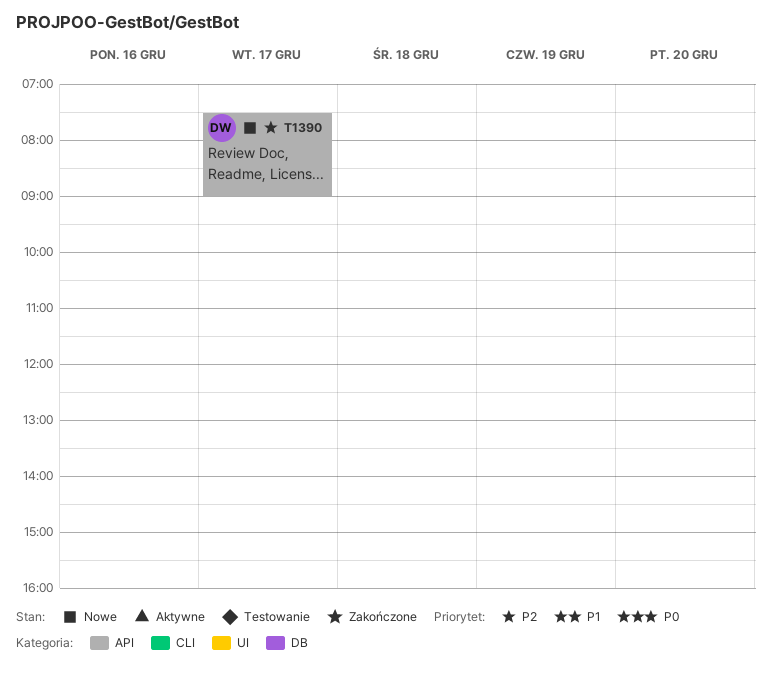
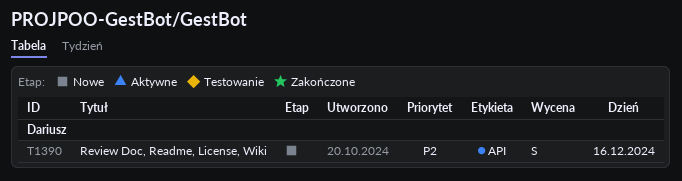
T1390, day: Dec 17 -> Dec 16

